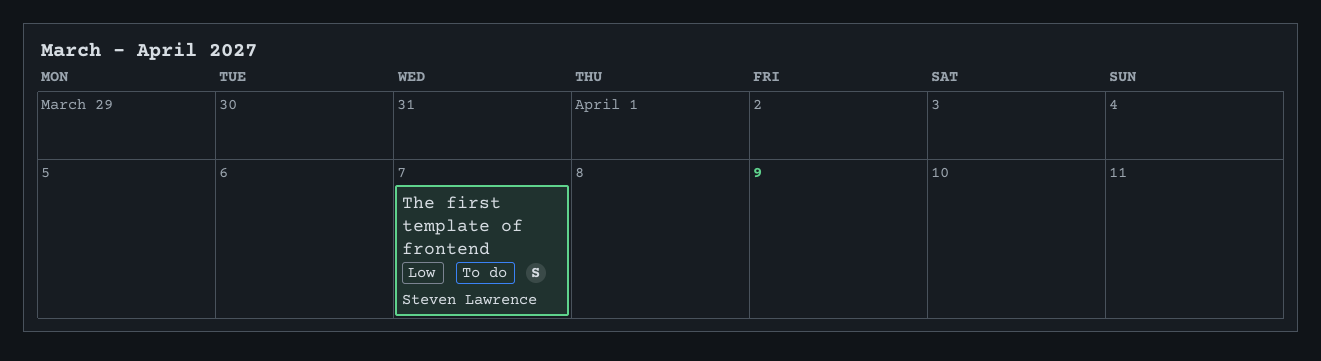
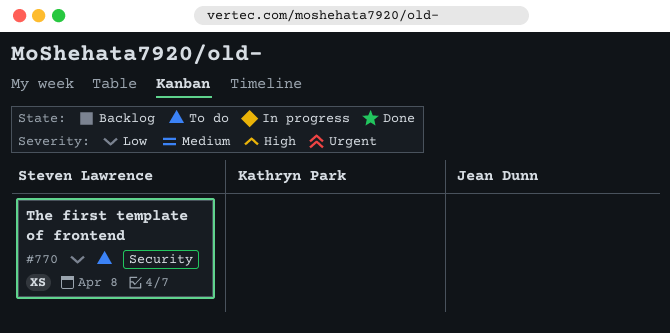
The first template of frontend, estimate: S -> XS
The first template of frontend, due: Apr 7 -> Apr 8

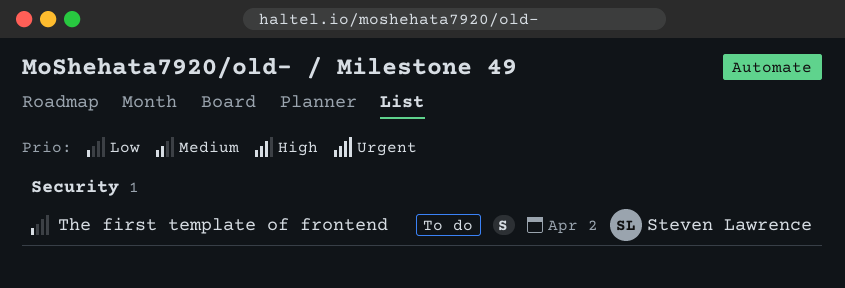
The first template of frontend, estimate: XS -> S
The first template of frontend, due: Apr 8 -> Apr 2

